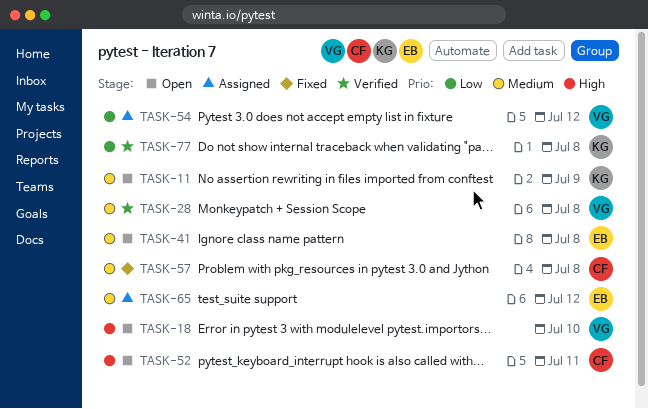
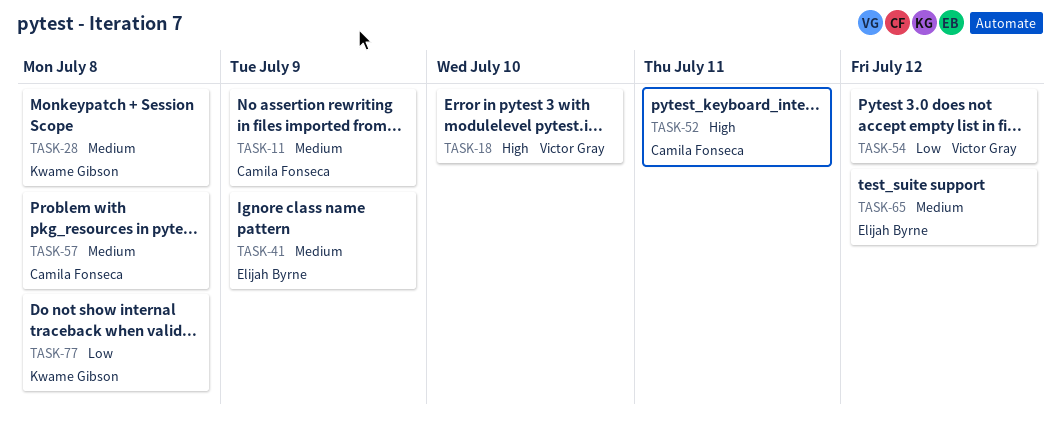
TASK-11, owner: Kwame Gibson -> Camila Fonseca
TASK-28, owner: Victor Gray -> Kwame Gibson
TASK-41, due: Jul 8 -> Jul 9

